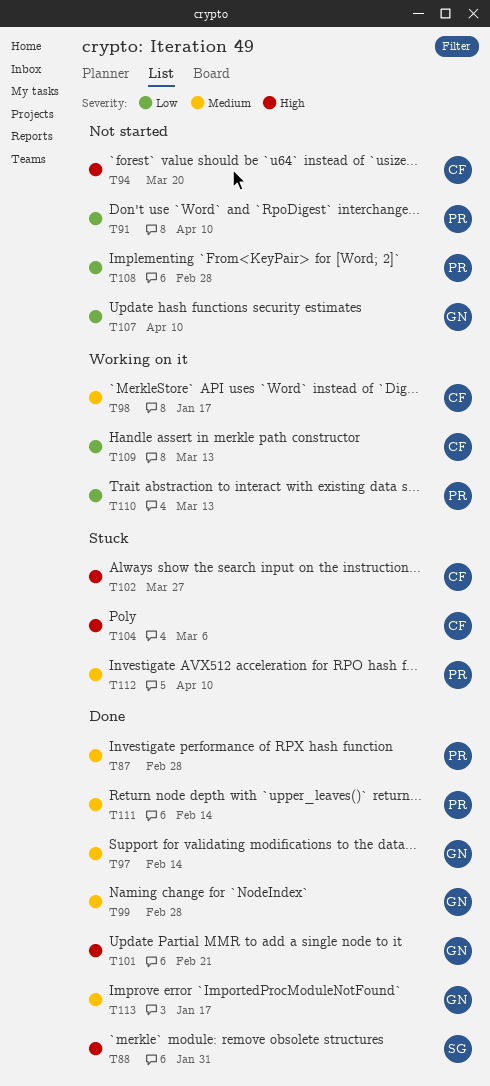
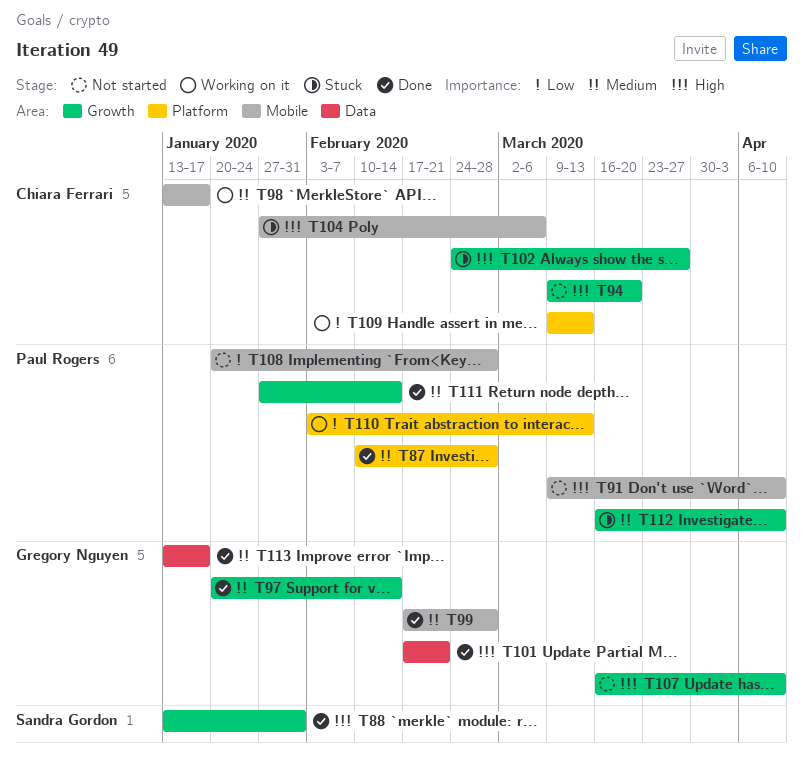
T91, priority: Low -> High
T107, priority: Low -> High

